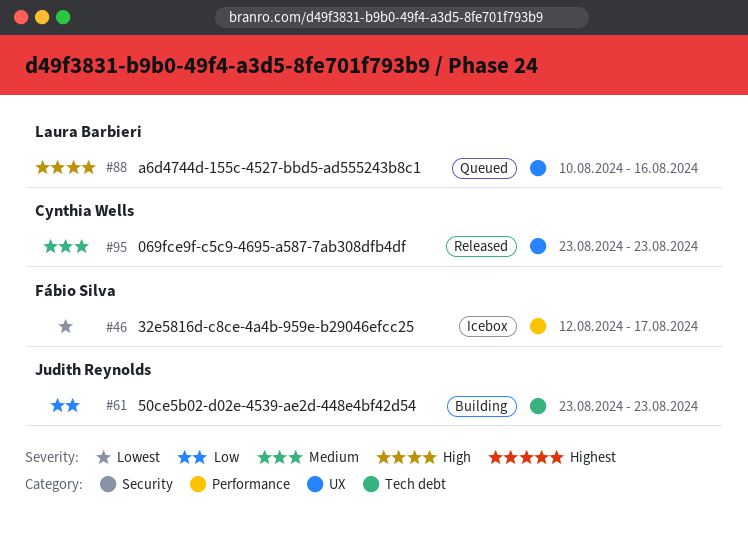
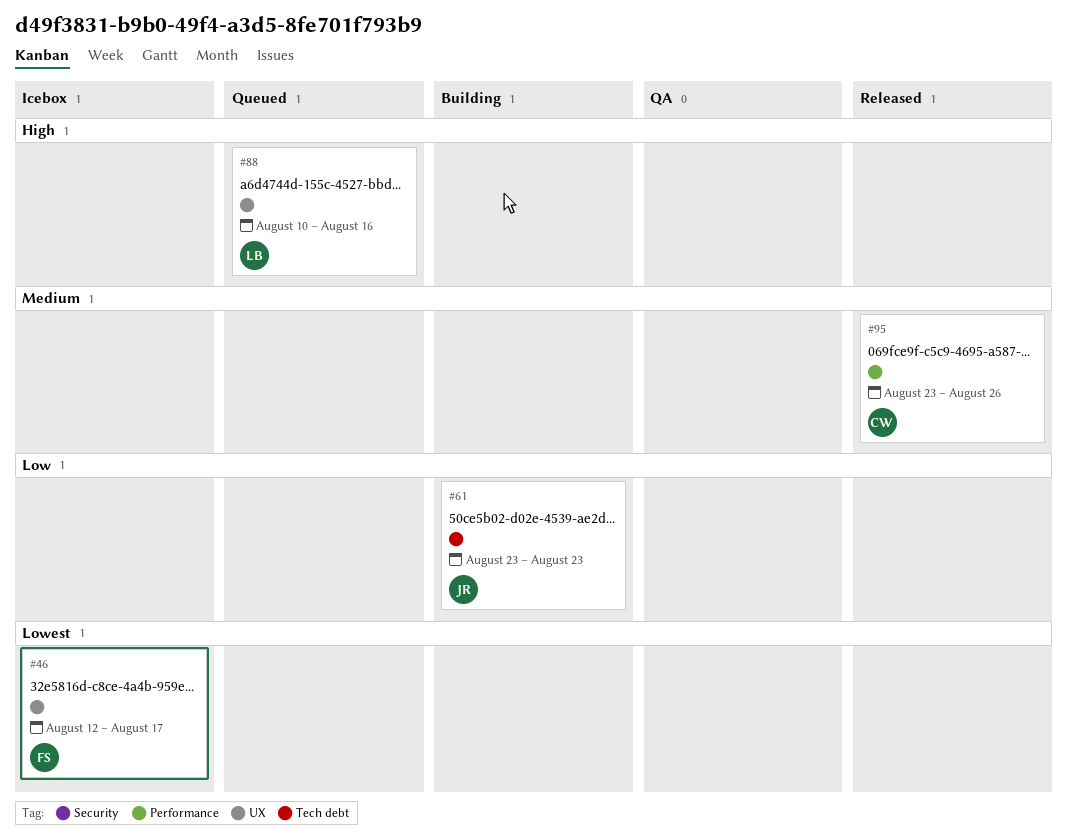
#46, label: Performance -> UX
#95, label: UX -> Performance
#95, due: Aug 23 -> Aug 26

